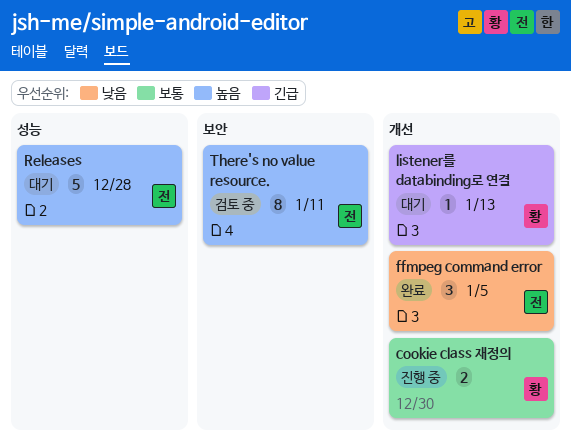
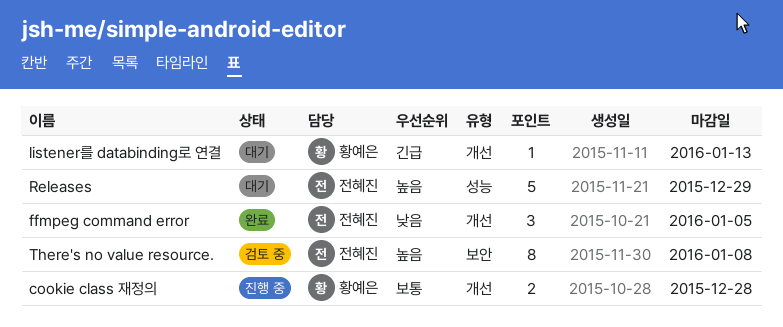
cookie class 재정의, due: Dec 30 -> Dec 28
Releases, due: Dec 28 -> Dec 29
There's no value resource., due: Jan 11 -> Jan 8

